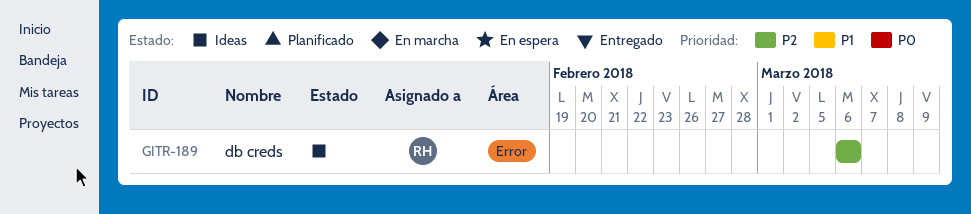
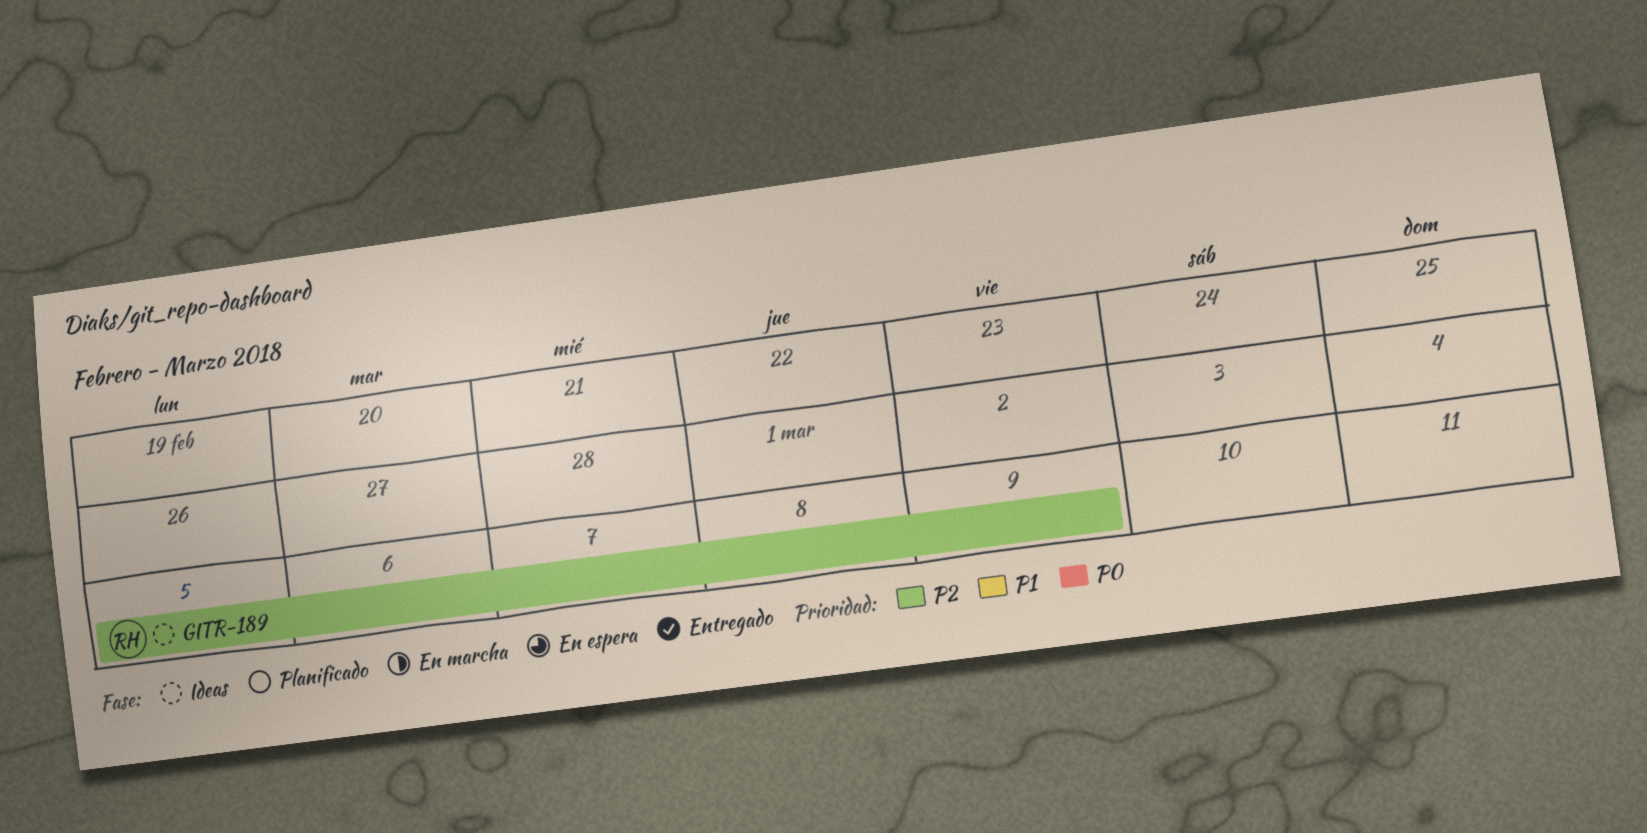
GITR-189, start: Mar 6 -> Mar 5
GITR-189, due: Mar 6 -> Mar 9

